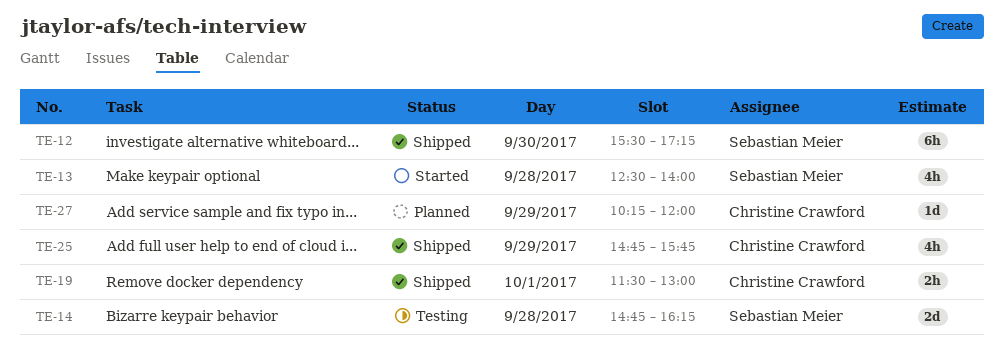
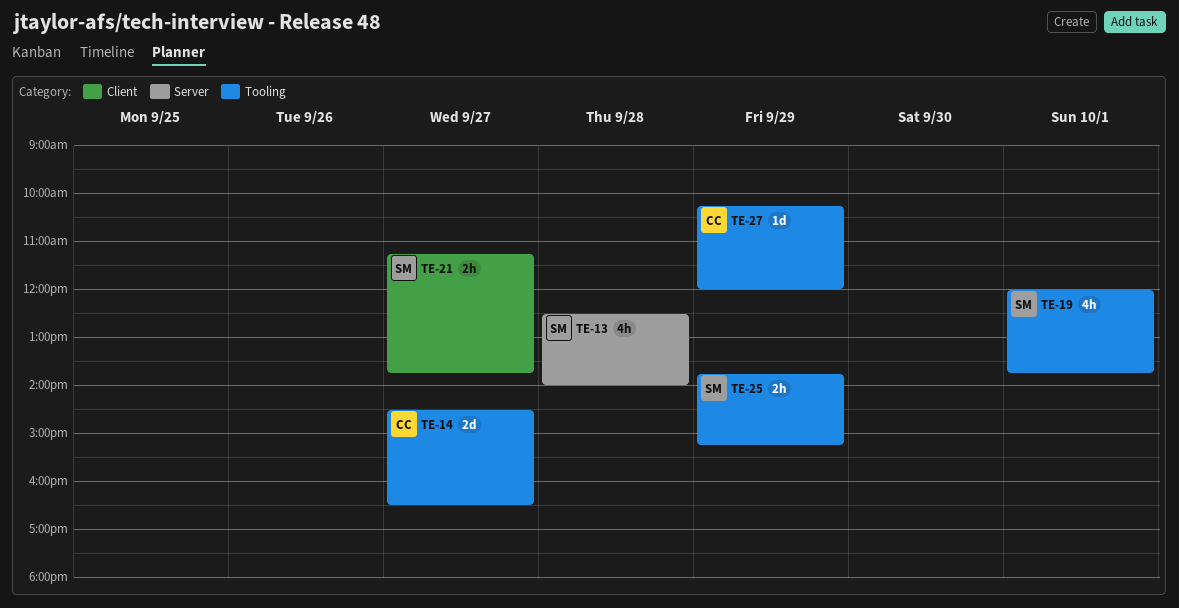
TE-12: present -> none
TE-14, owner: Sebastian Meier -> Christine Crawford
TE-14, day: Sep 28 -> Sep 27
TE-14, begins: 14:45 -> 14:30
TE-14, ends: 16:15 -> 16:30
TE-19, owner: Christine Crawford -> Sebastian Meier
TE-19, estimate: 2h -> 4h
TE-19, begins: 11:30 -> 12:00
TE-19, ends: 13:00 -> 13:45
TE-21: none -> present
TE-25, owner: Christine Crawford -> Sebastian Meier
TE-25, estimate: 4h -> 2h
TE-25, begins: 14:45 -> 13:45
TE-25, ends: 15:45 -> 15:15

